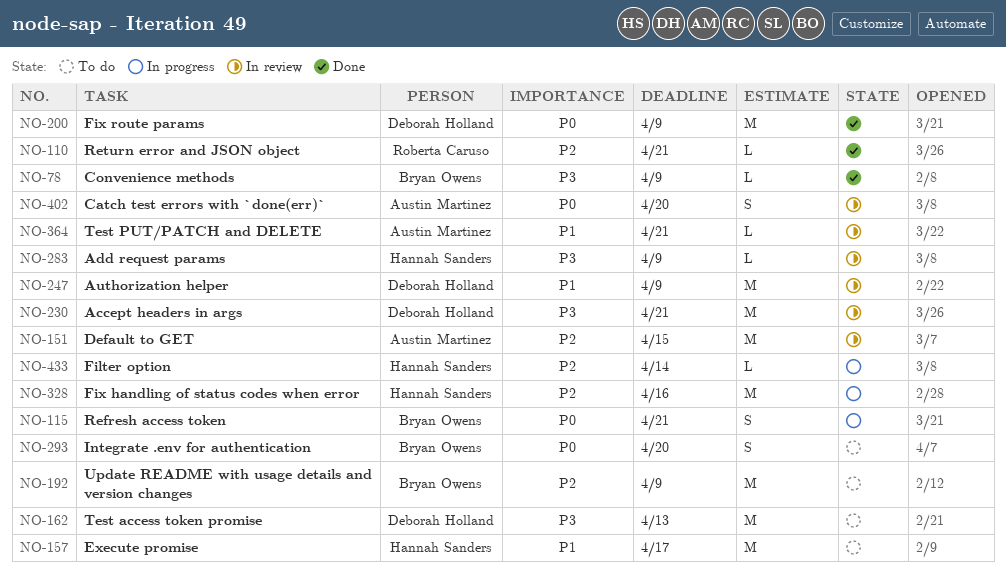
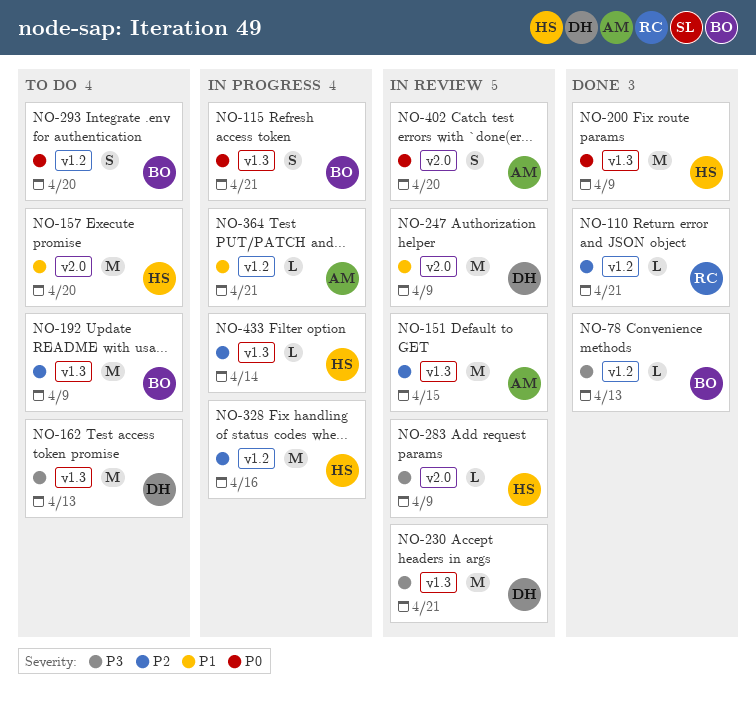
NO-78, due: Apr 9 -> Apr 13
NO-157, due: Apr 17 -> Apr 20
NO-200, owner: Deborah Holland -> Hannah Sanders
NO-364, status: In review -> In progress

